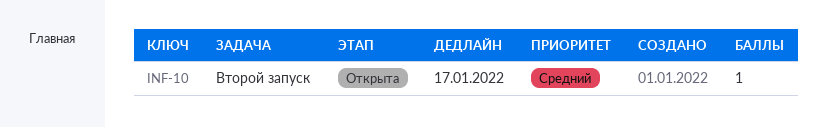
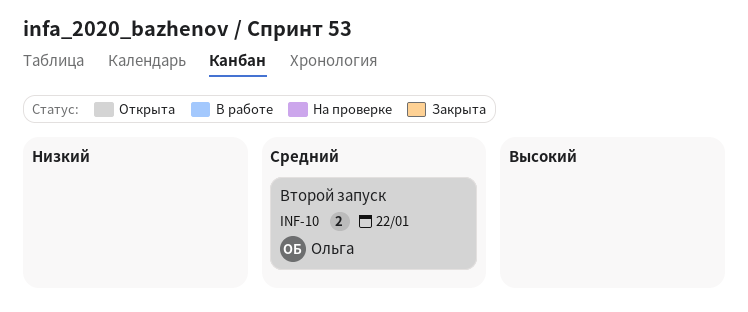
INF-10, estimate: 1 -> 2
INF-10, due: Jan 17 -> Jan 22

